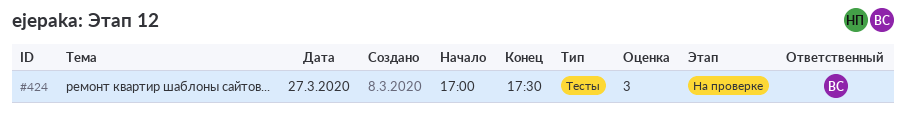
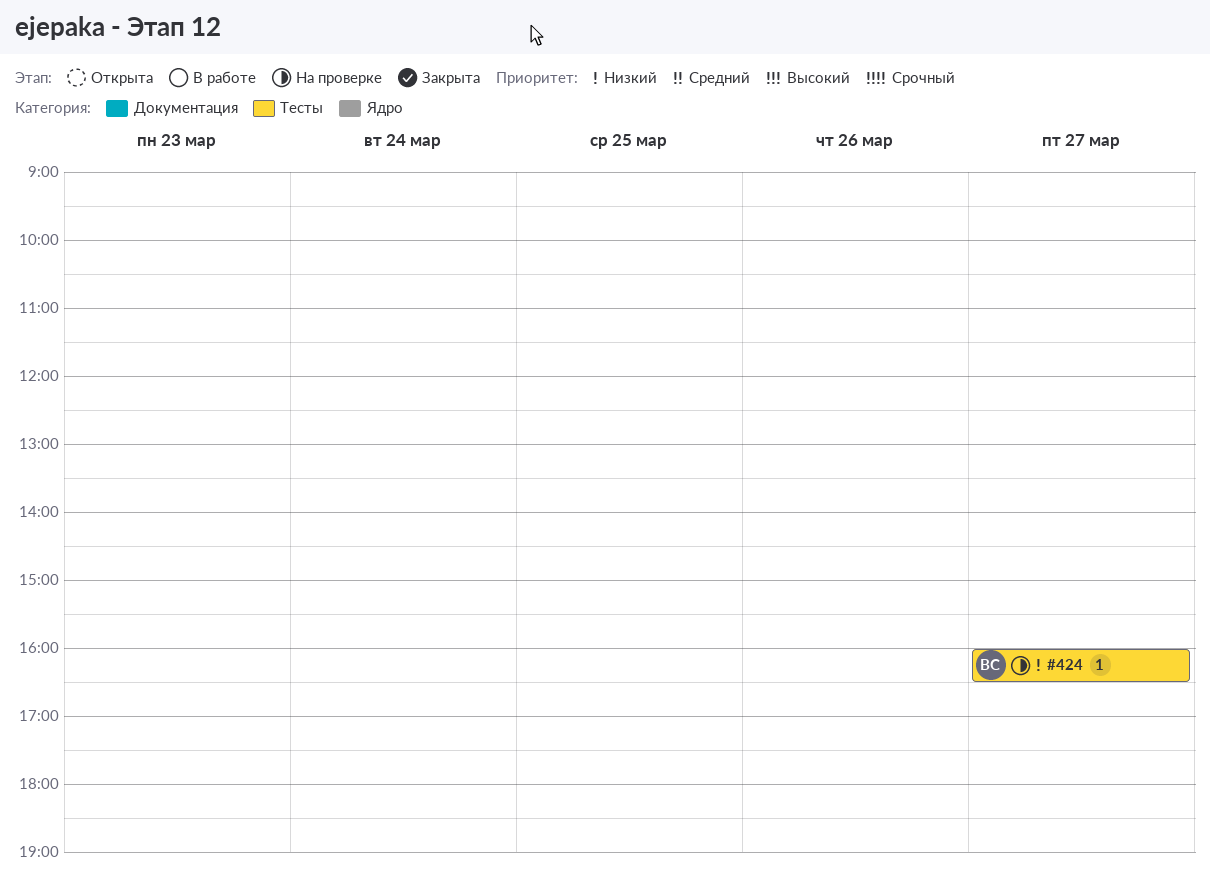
#424, estimate: 3 -> 1
#424, begins: 17:00 -> 16:00
#424, ends: 17:30 -> 16:30

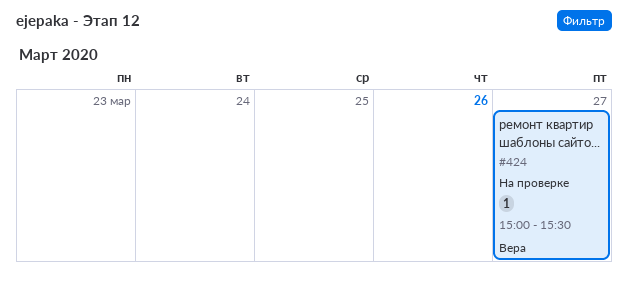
#424, begins: 16:00 -> 15:00
#424, ends: 16:30 -> 15:30

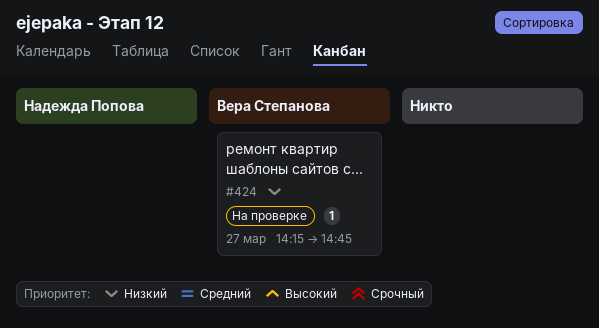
#424, begins: 15:00 -> 14:15
#424, ends: 15:30 -> 14:45

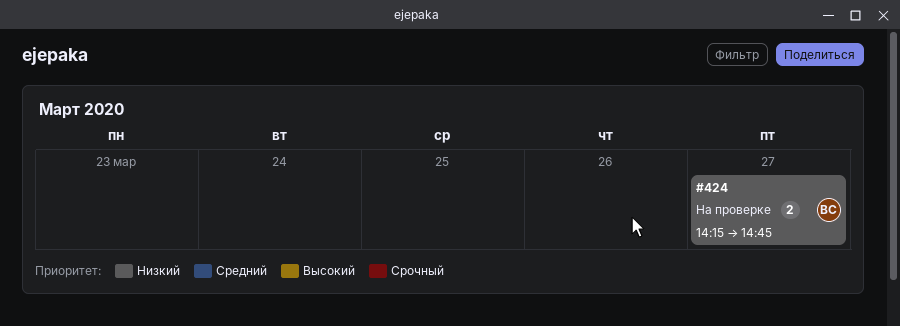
#424, estimate: 1 -> 2

